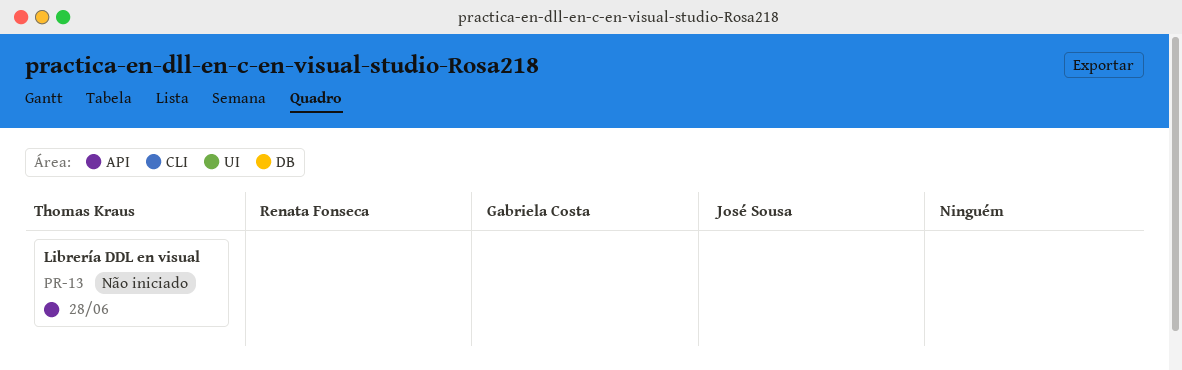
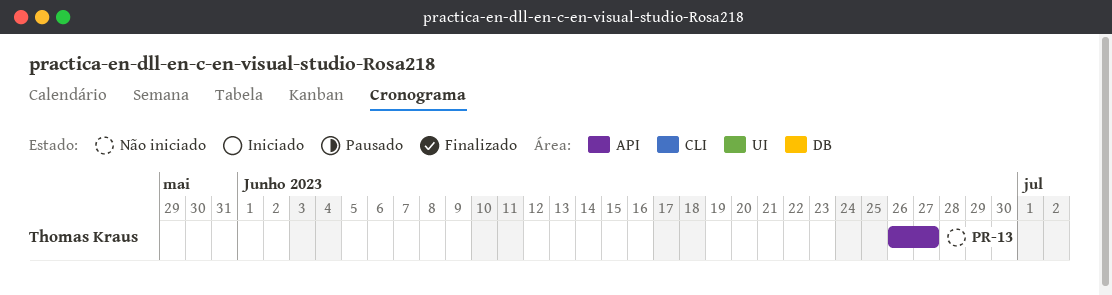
PR-13, due: Jun 28 -> Jun 27

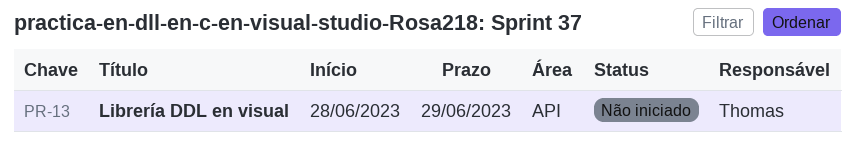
PR-13, start: Jun 26 -> Jun 28
PR-13, due: Jun 27 -> Jun 29

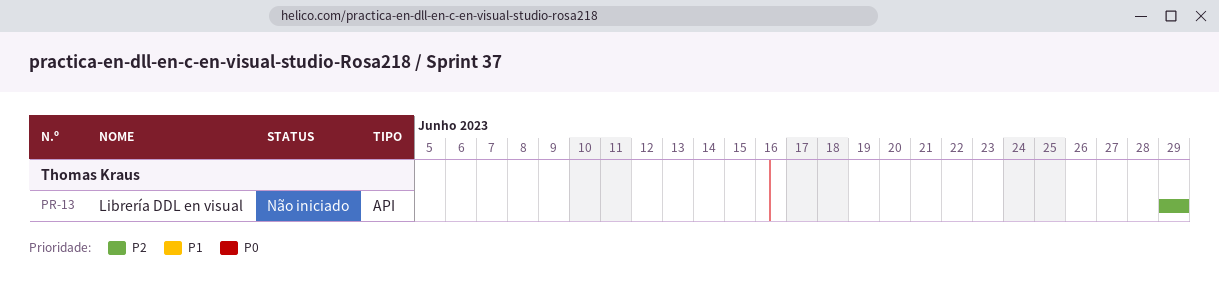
PR-13, start: Jun 28 -> Jun 29

